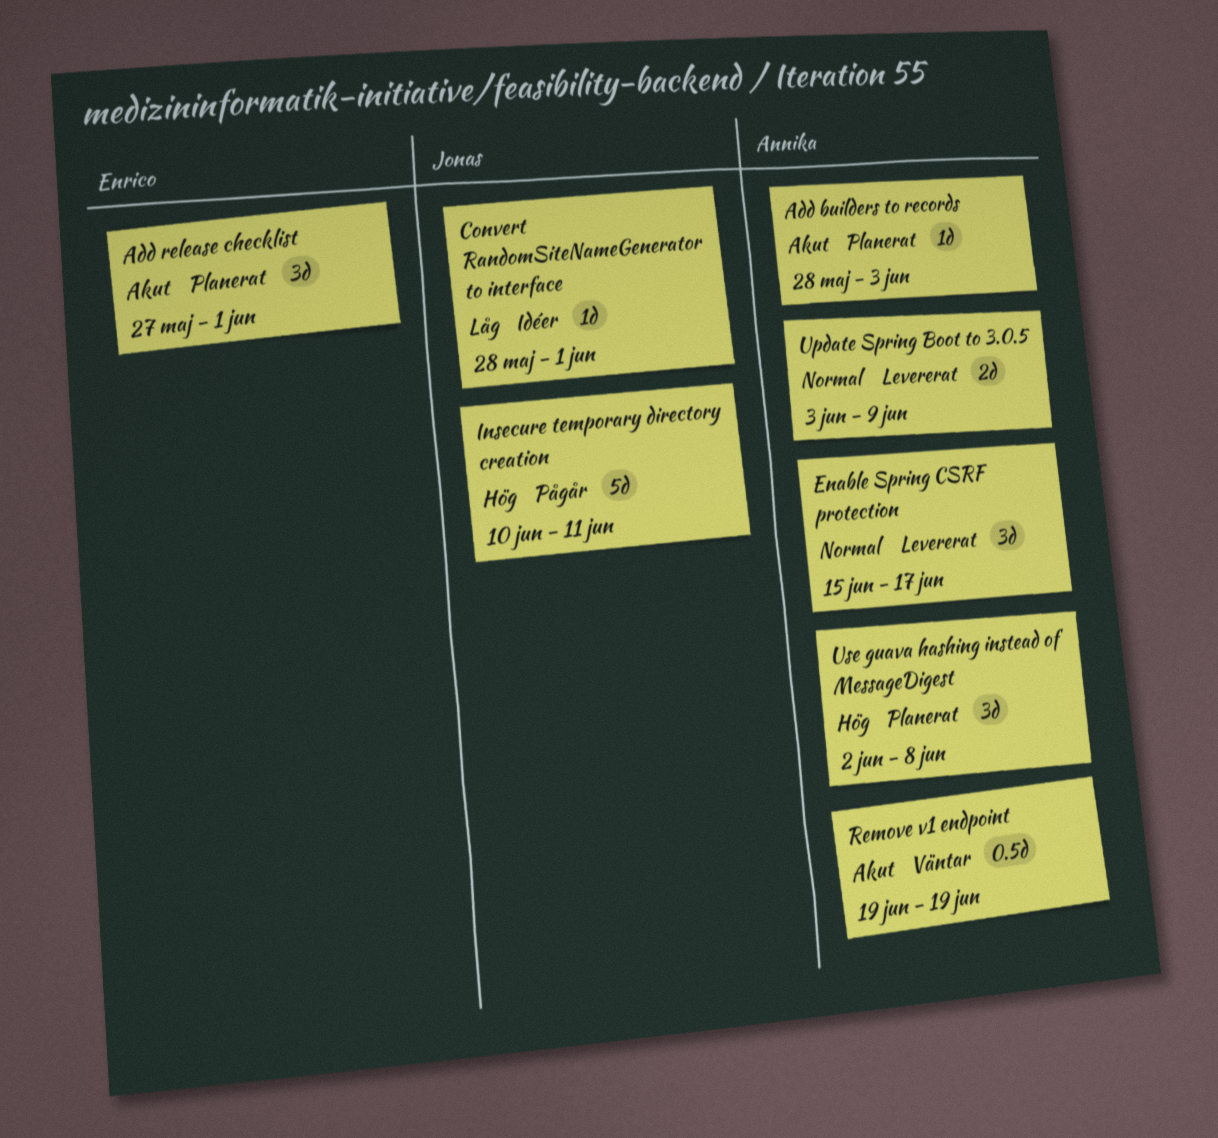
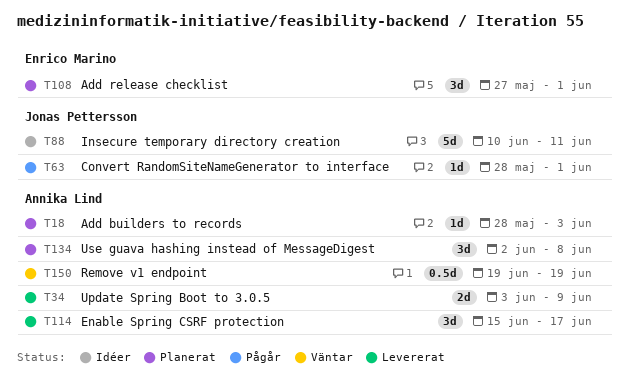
Convert RandomSiteNameGenerator to interface, status: Idéer -> Pågår
Insecure temporary directory creation, status: Pågår -> Idéer

